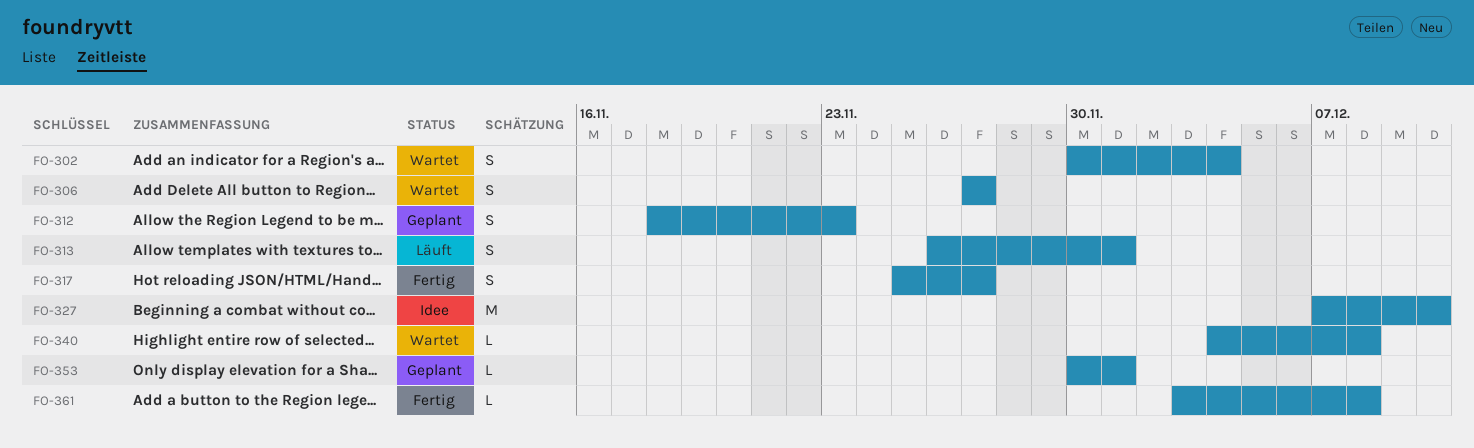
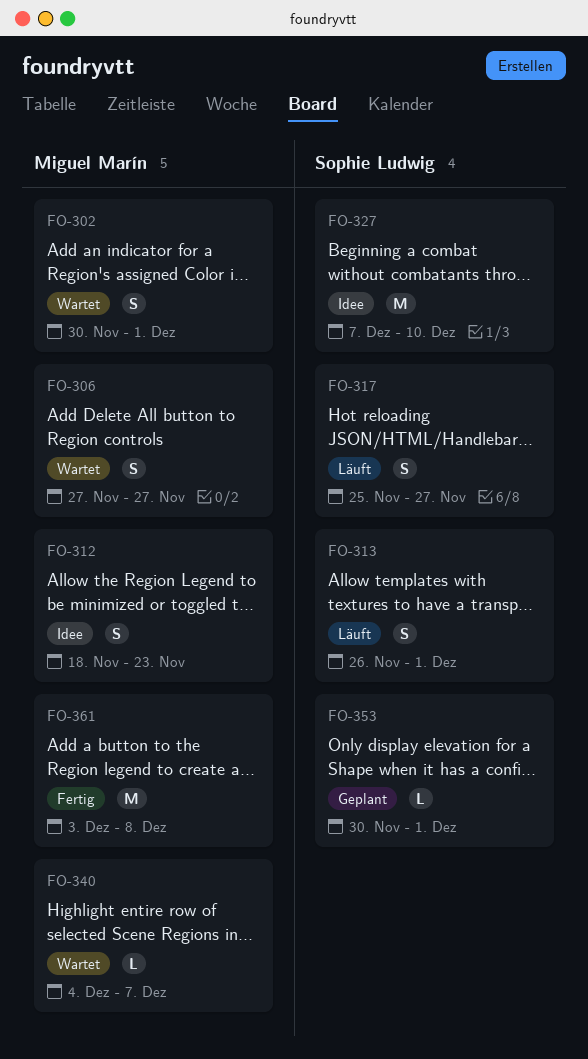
FO-302, due: Dec 4 -> Dec 1
FO-312, status: Geplant -> Idee
FO-317, status: Fertig -> Läuft
FO-340, due: Dec 8 -> Dec 7
FO-361, estimate: L -> M

